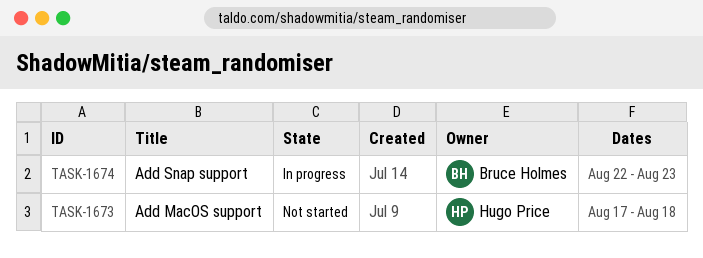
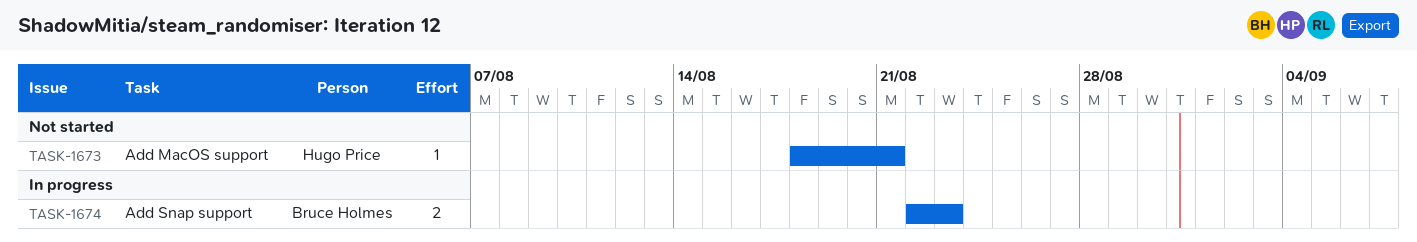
TASK-1673, start: Aug 17 -> Aug 18
TASK-1673, due: Aug 18 -> Aug 21

